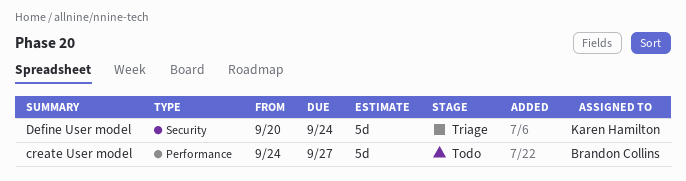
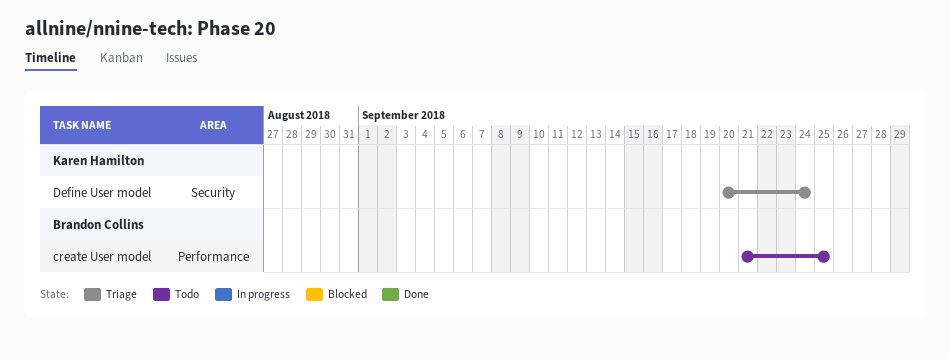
create User model, start: Sep 24 -> Sep 21
create User model, due: Sep 27 -> Sep 25

